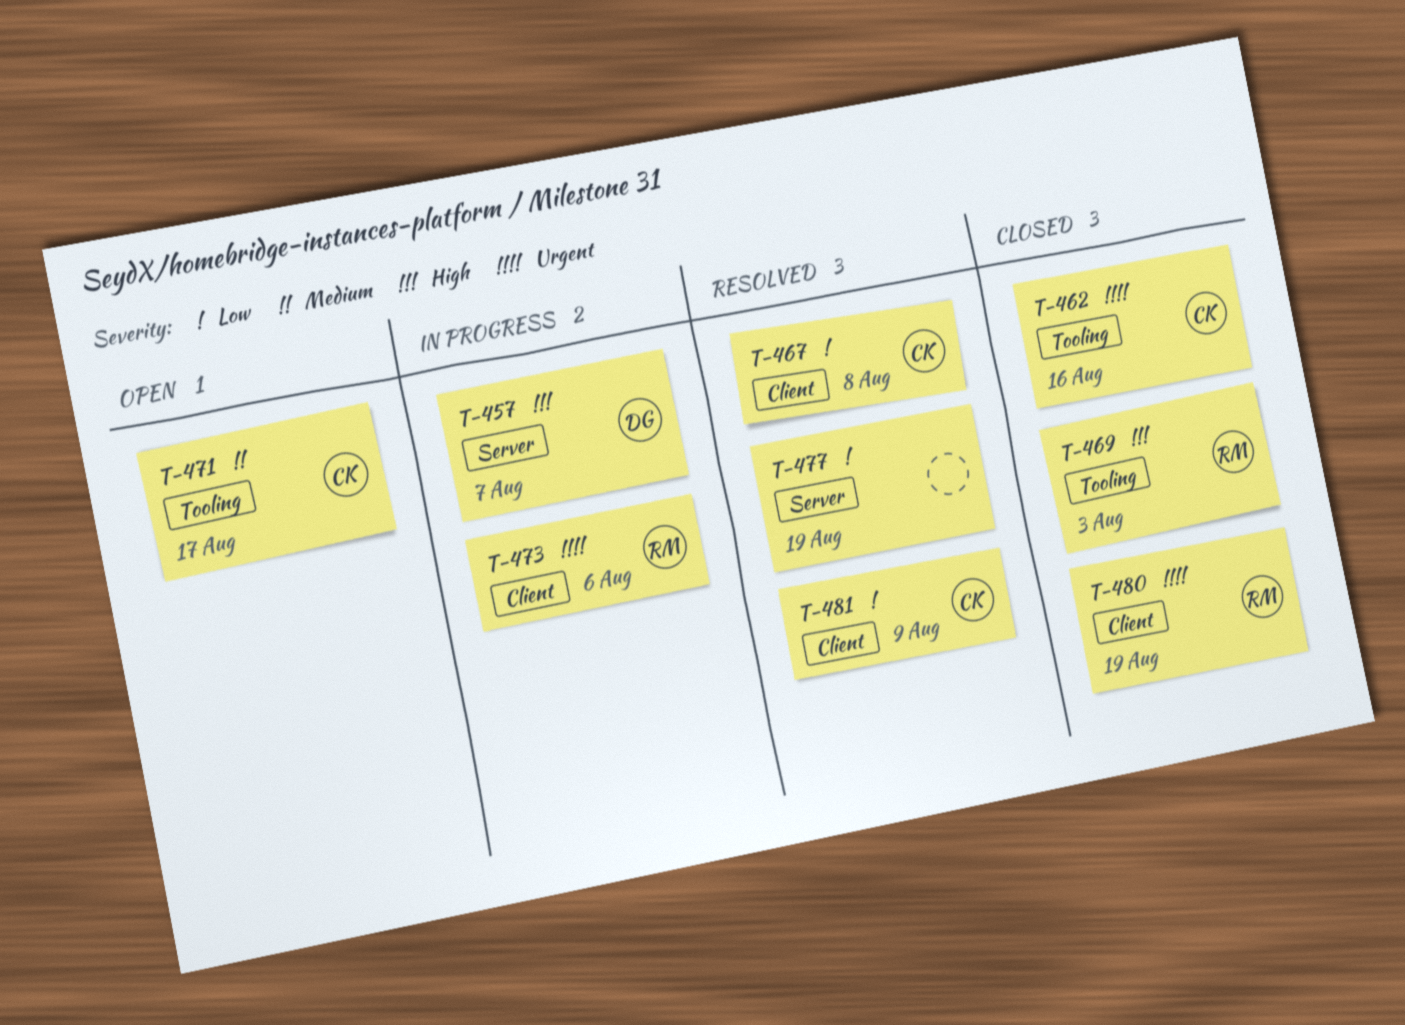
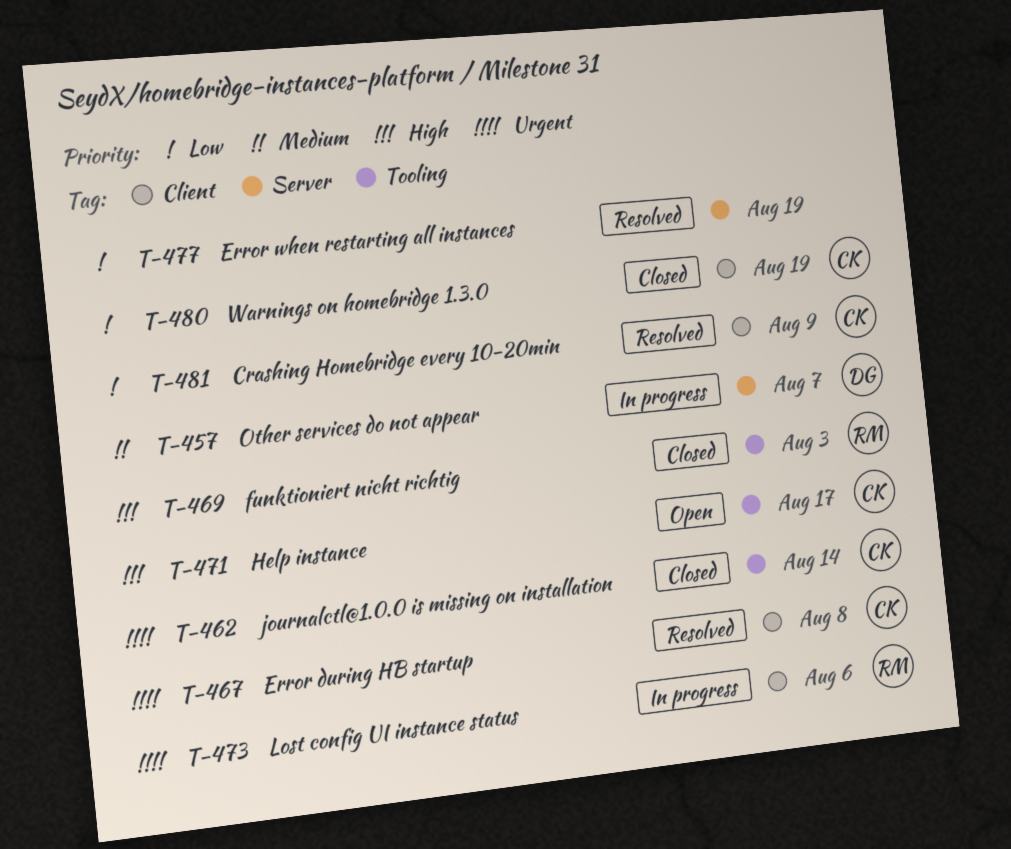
T-457, priority: High -> Medium
T-462, due: Aug 16 -> Aug 14
T-467, priority: Low -> Urgent
T-471, priority: Medium -> High
T-480, owner: RM -> CK
T-480, priority: Urgent -> Low

